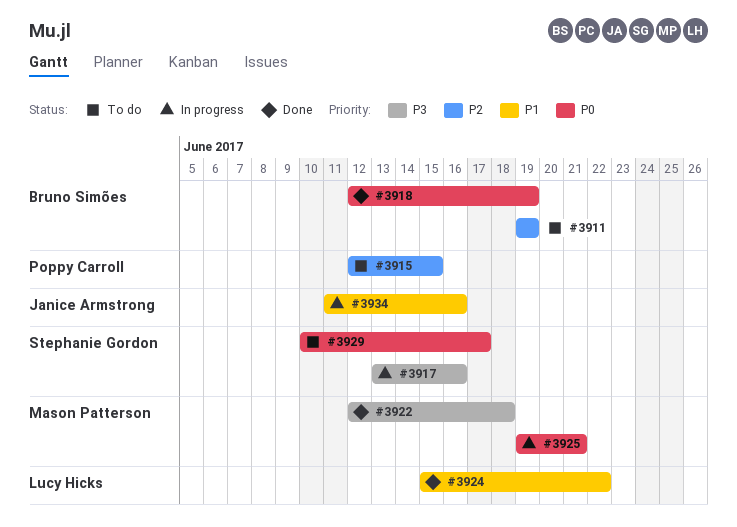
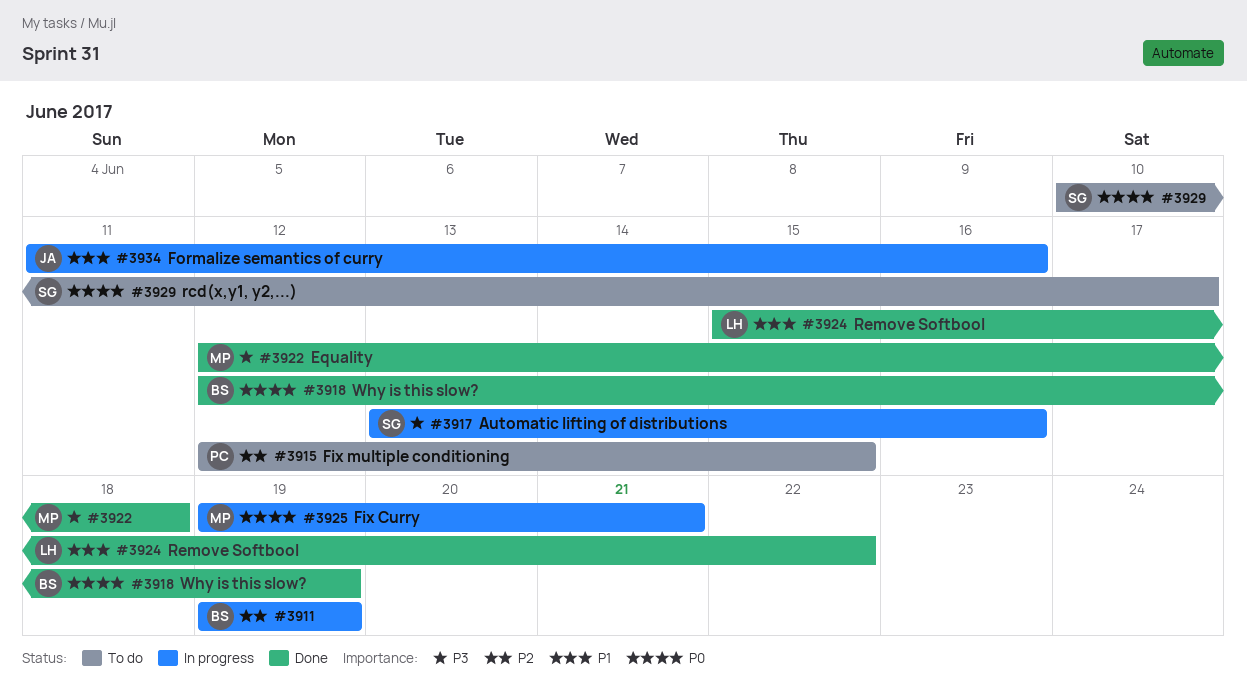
#3911, status: To do -> In progress

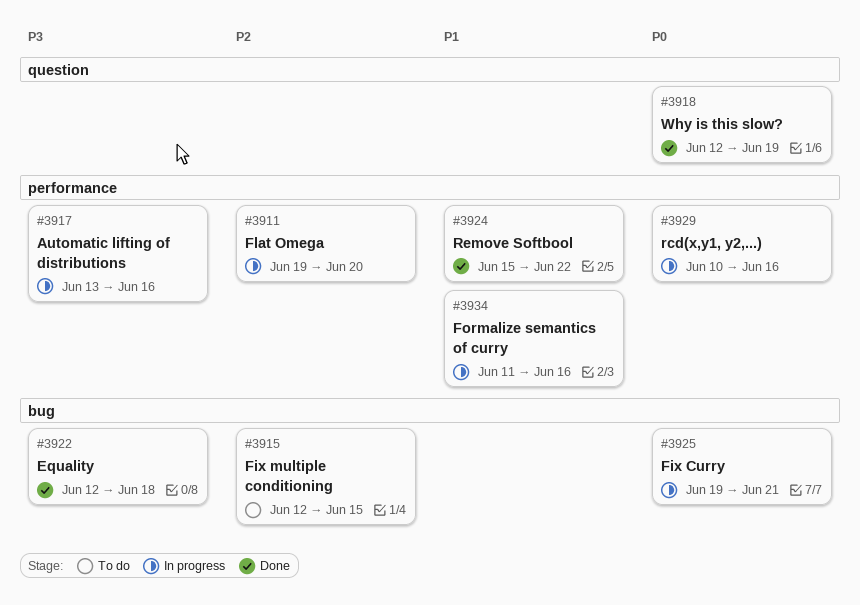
#3911, due: Jun 19 -> Jun 20
#3929, status: To do -> In progress
#3929, due: Jun 17 -> Jun 16

